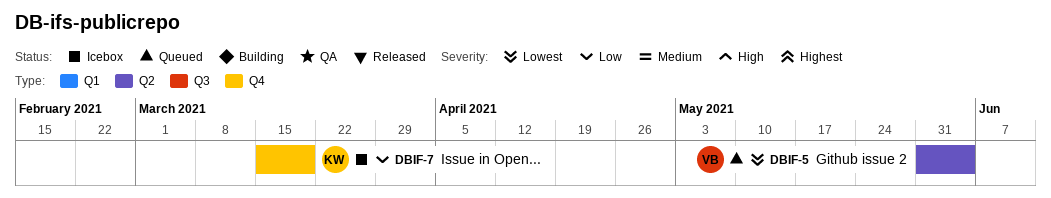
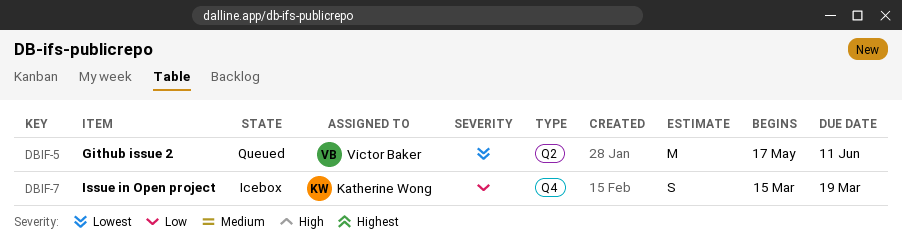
DBIF-5, start: May 31 -> May 17
DBIF-5, due: Jun 4 -> Jun 11

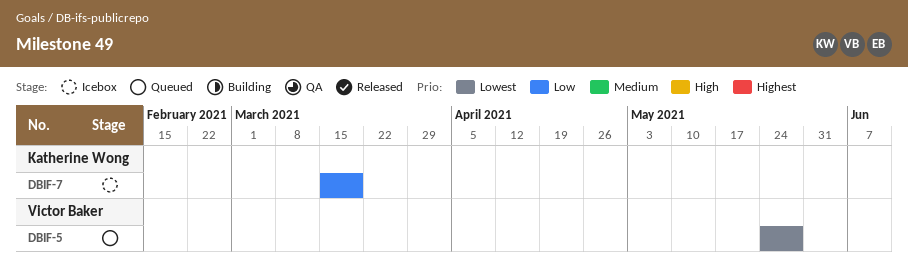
DBIF-5, start: May 17 -> May 24
DBIF-5, due: Jun 11 -> May 28

